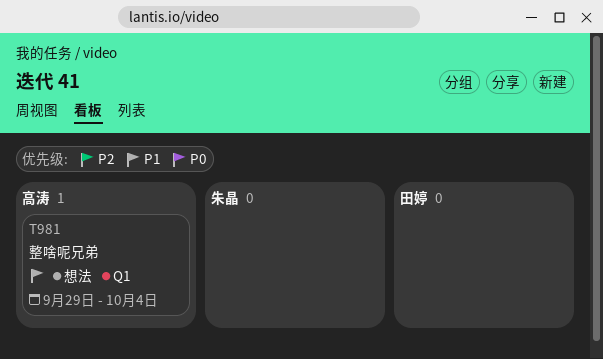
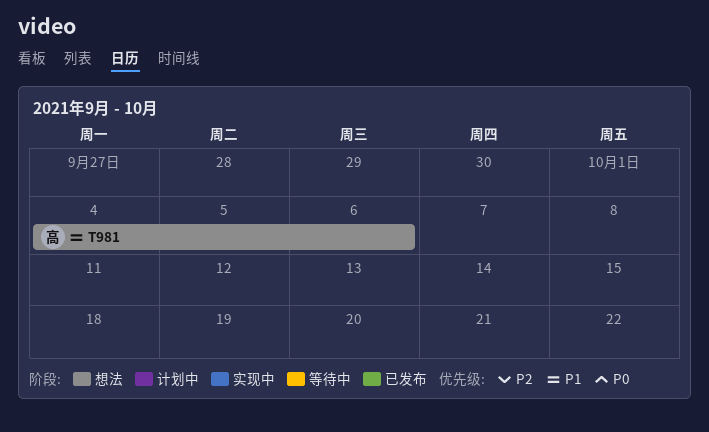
T981, start: Sep 29 -> Oct 4
T981, due: Oct 4 -> Oct 6

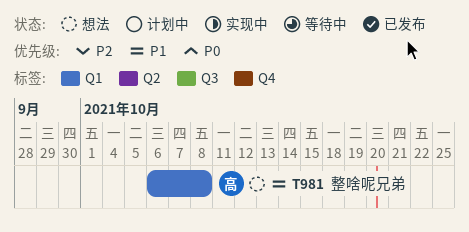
T981, start: Oct 4 -> Oct 6
T981, due: Oct 6 -> Oct 8

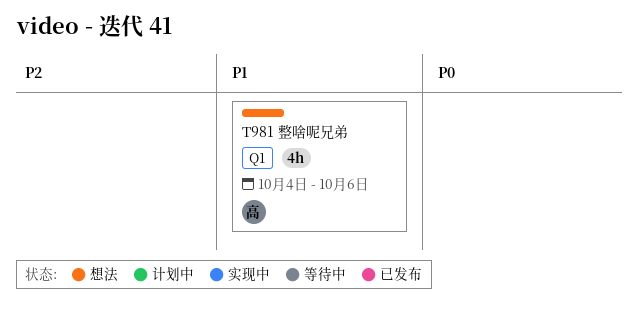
T981, start: Oct 6 -> Oct 4
T981, due: Oct 8 -> Oct 6

